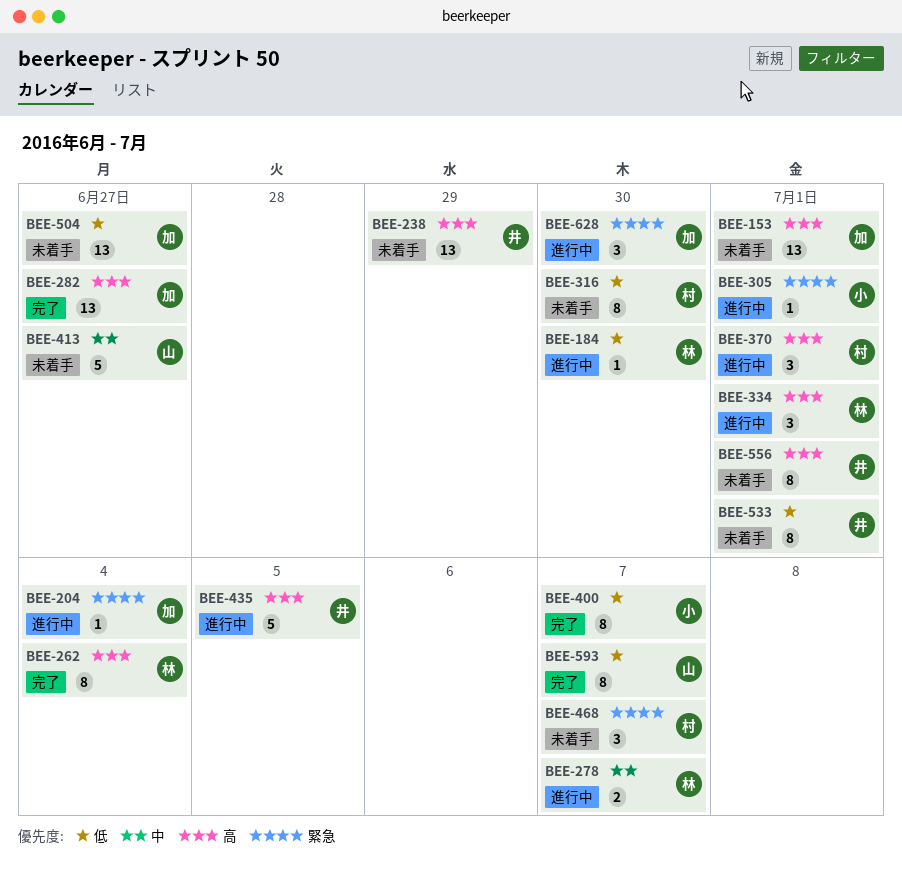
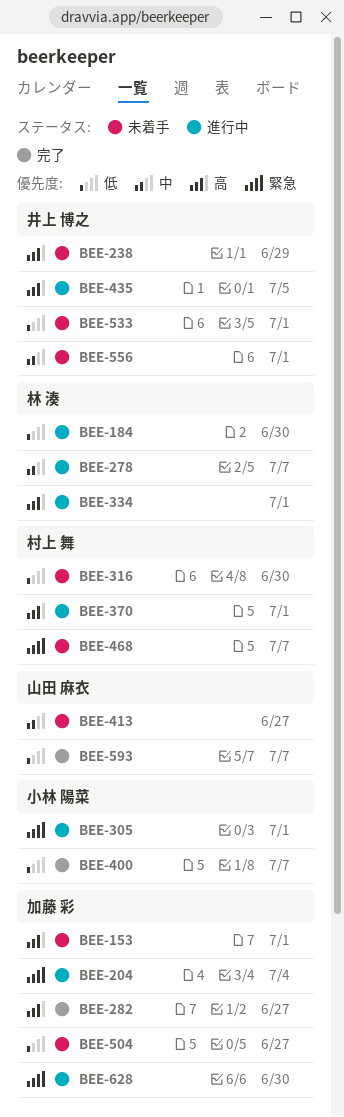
BEE-262: present -> none
BEE-556, priority: 高 -> 中

